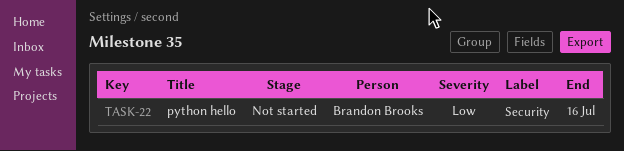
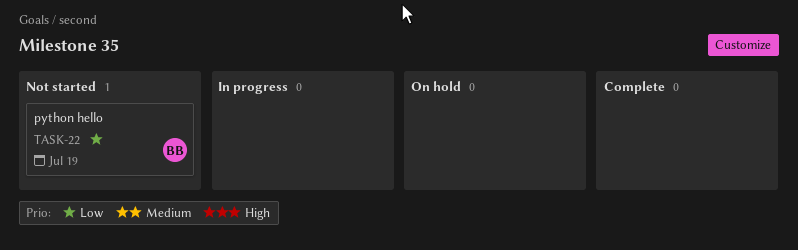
TASK-22, due: Jul 16 -> Jul 19

